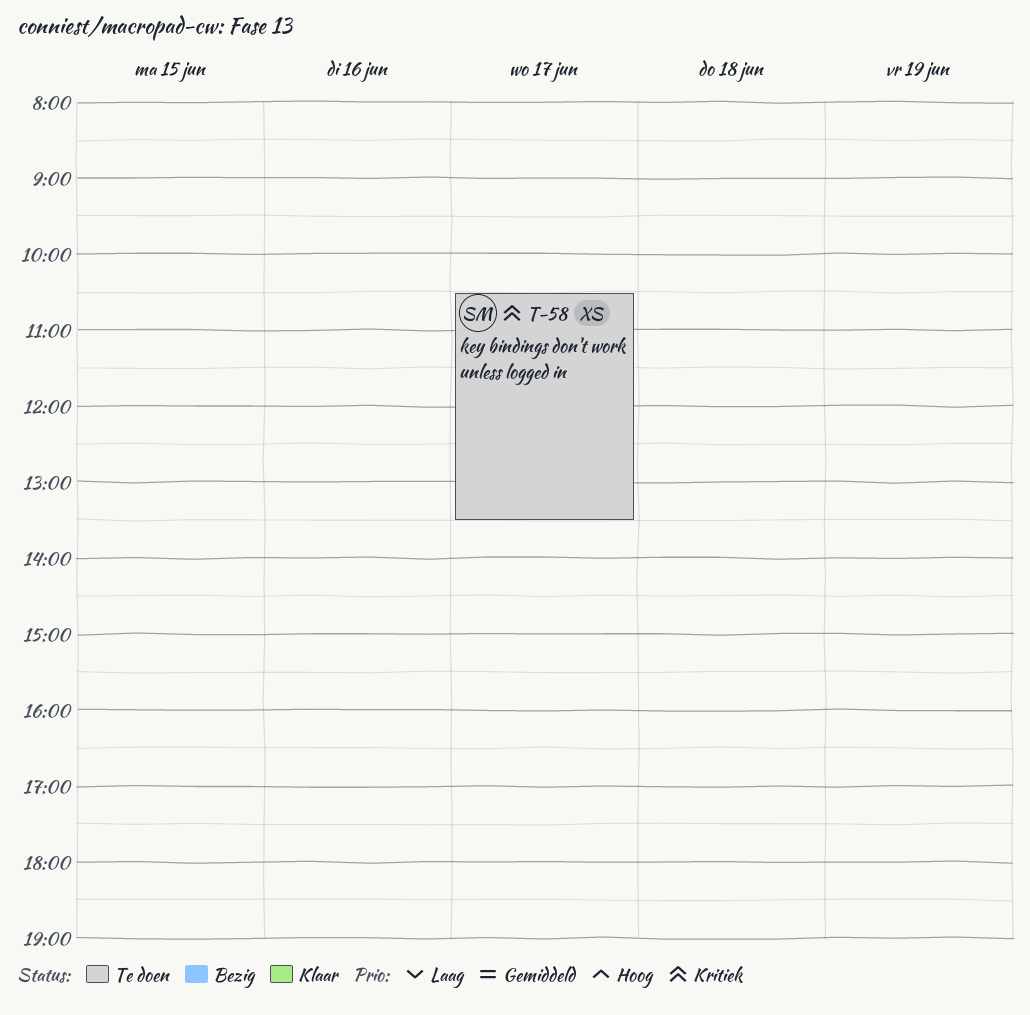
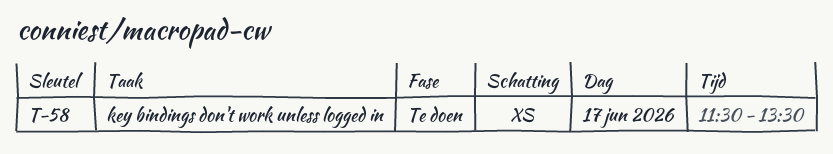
T-58, begins: 10:30 -> 11:30

